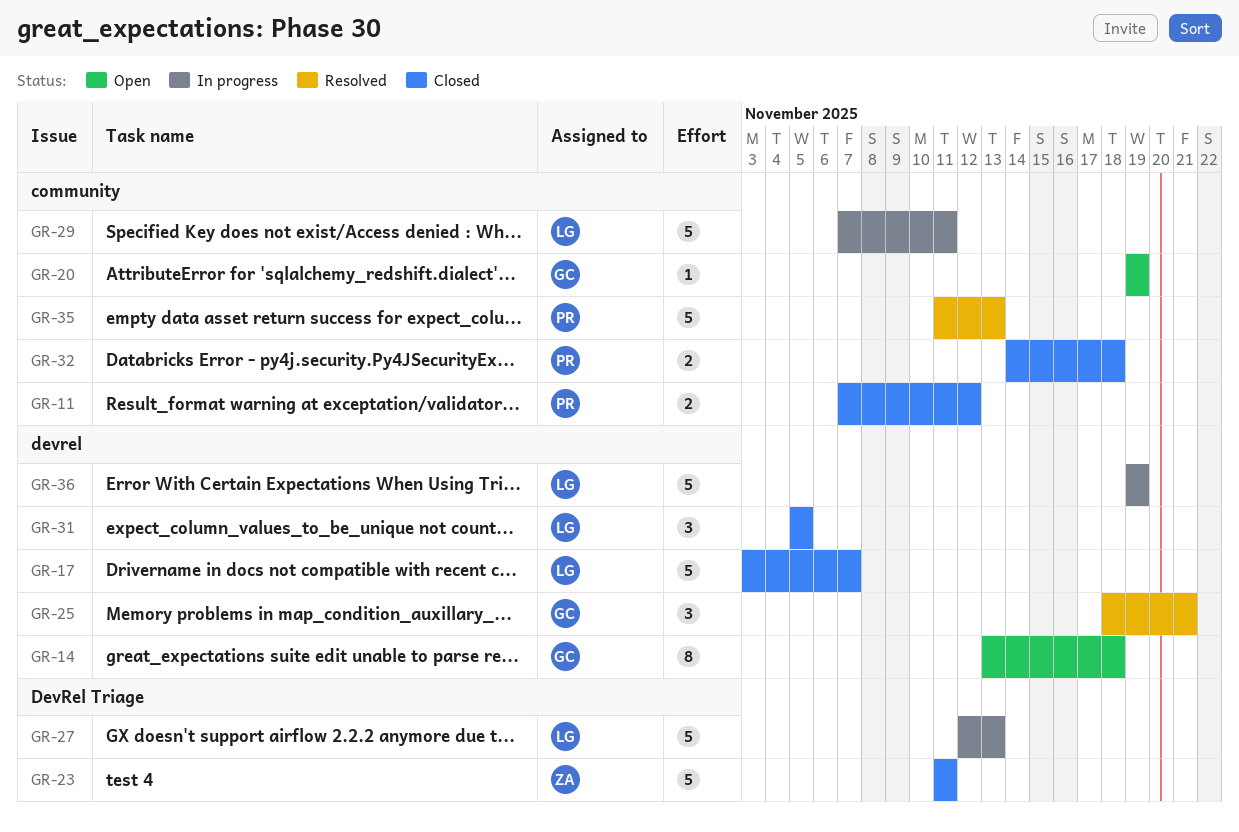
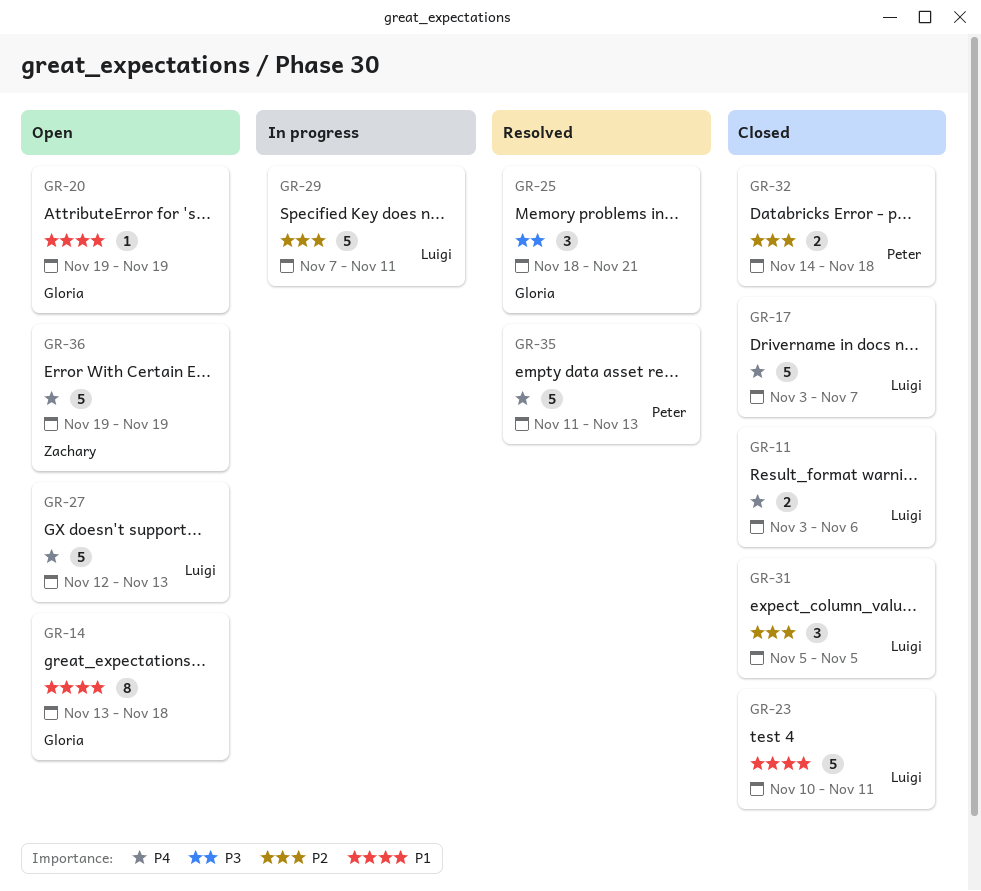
GR-11, owner: Peter -> Luigi
GR-11, start: Nov 7 -> Nov 3
GR-11, due: Nov 12 -> Nov 6
GR-23, owner: Zachary -> Luigi
GR-23, start: Nov 11 -> Nov 10
GR-27, status: In progress -> Open
GR-36, status: In progress -> Open
GR-36, owner: Luigi -> Zachary

